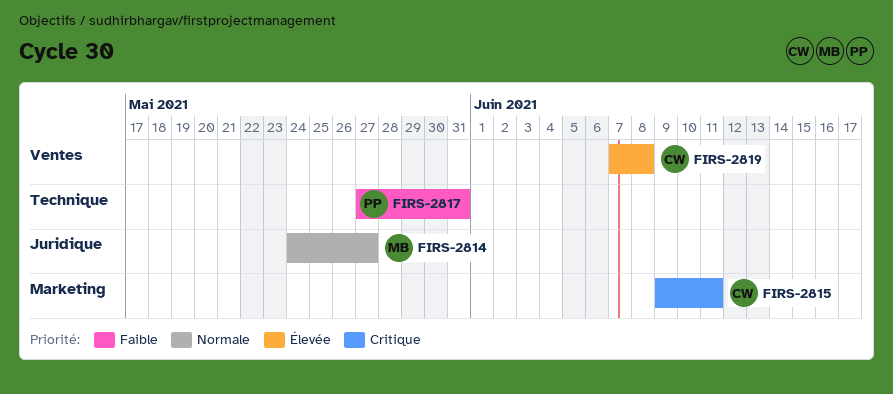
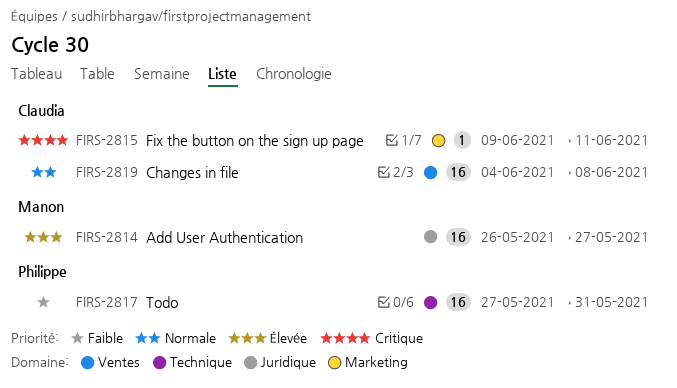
FIRS-2814, priority: Normale -> Élevée
FIRS-2814, start: May 24 -> May 26
FIRS-2819, priority: Élevée -> Normale
FIRS-2819, start: Jun 7 -> Jun 4

